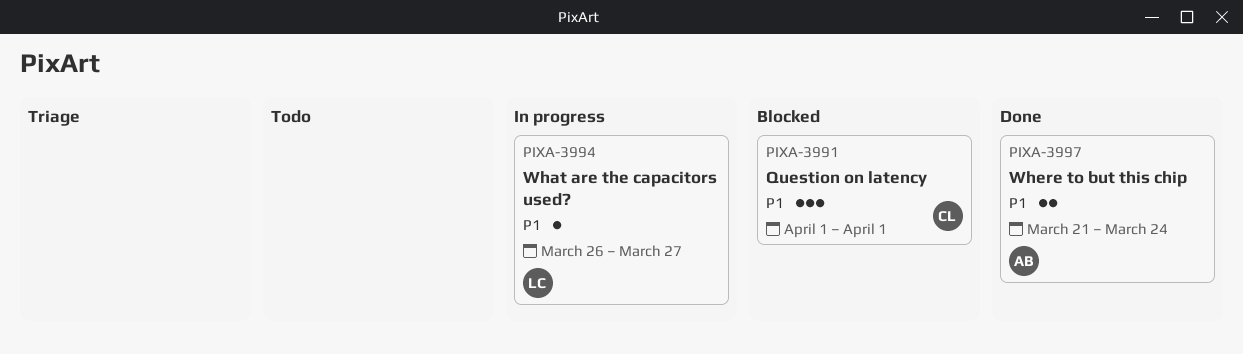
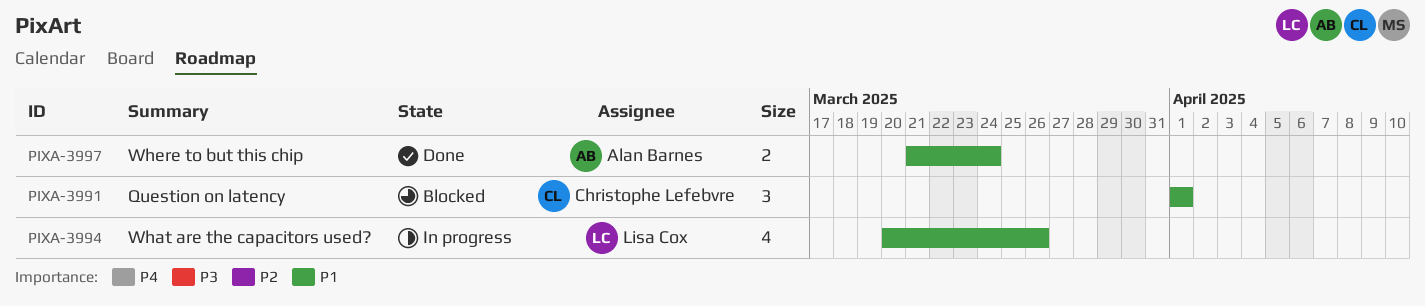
PIXA-3994, estimate: 1 -> 4
PIXA-3994, start: Mar 26 -> Mar 20
PIXA-3994, due: Mar 27 -> Mar 26

